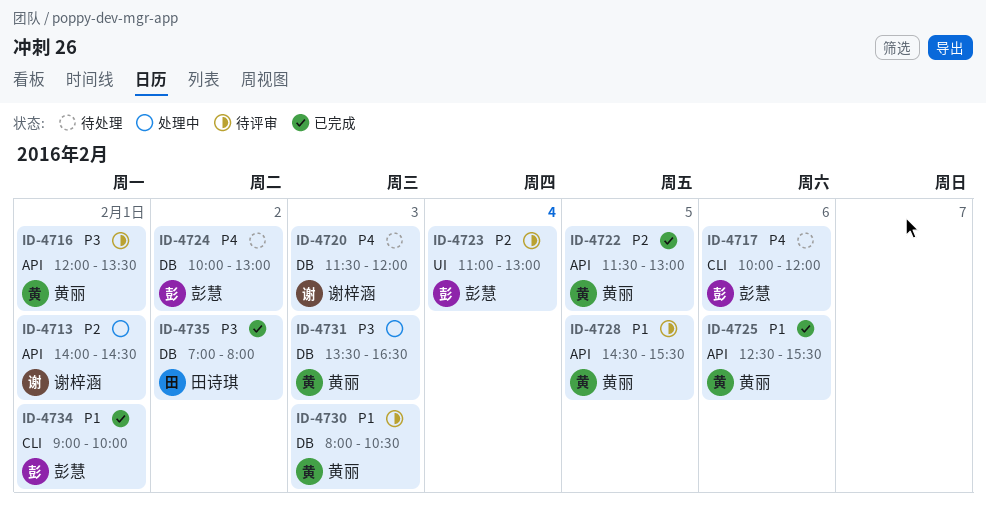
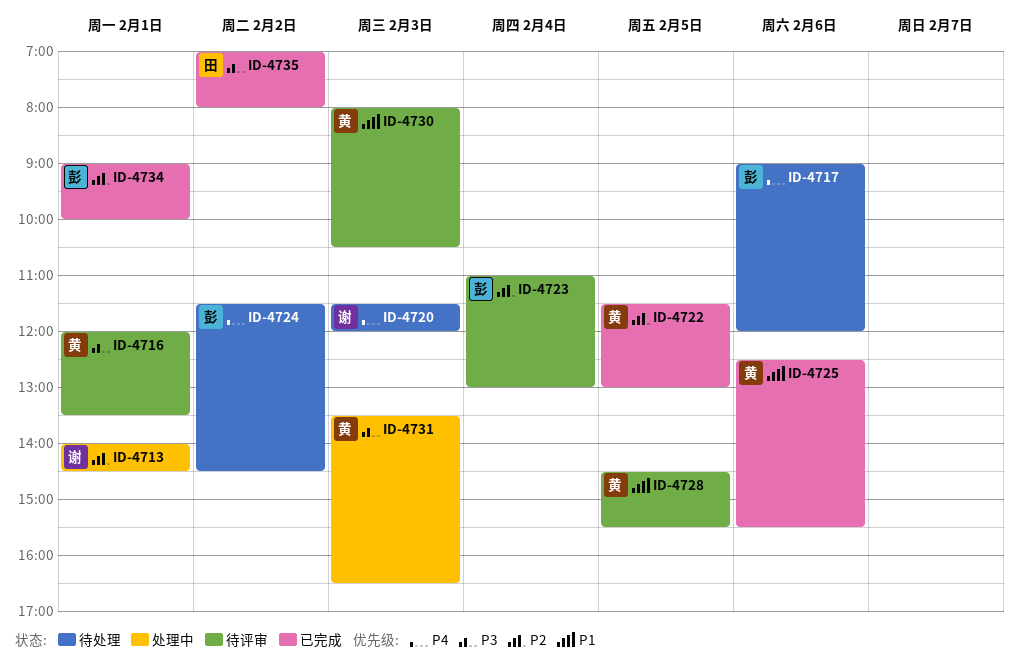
ID-4717, begins: 10:00 -> 09:00
ID-4724, begins: 10:00 -> 11:30
ID-4724, ends: 13:00 -> 14:30
ID-4734, priority: P1 -> P2

